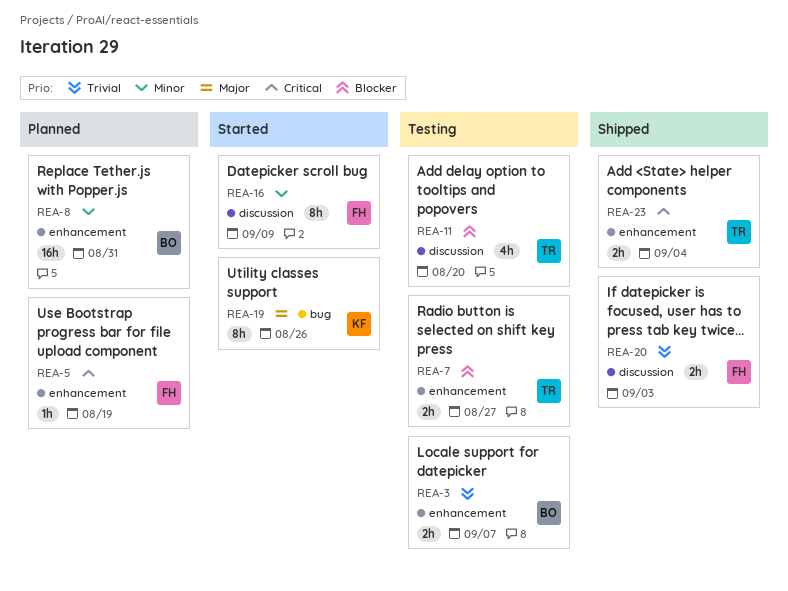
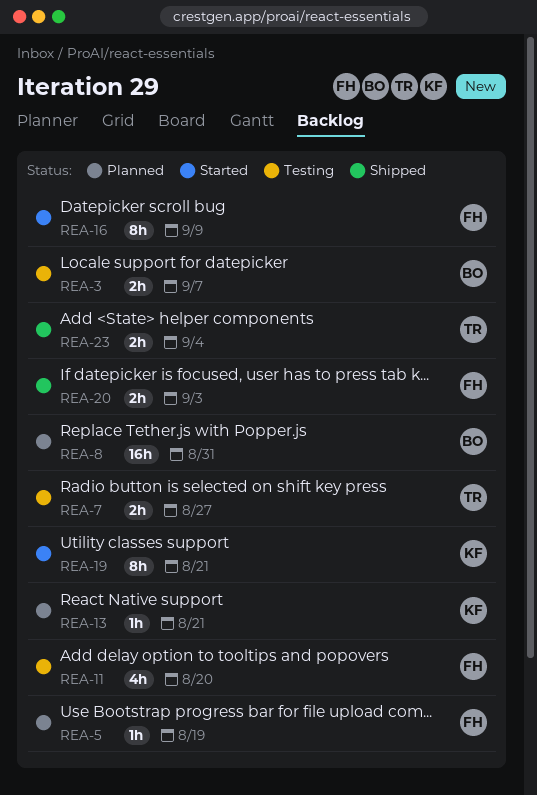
REA-11, owner: TR -> FH
REA-13: none -> present
REA-19, due: Aug 26 -> Aug 21

